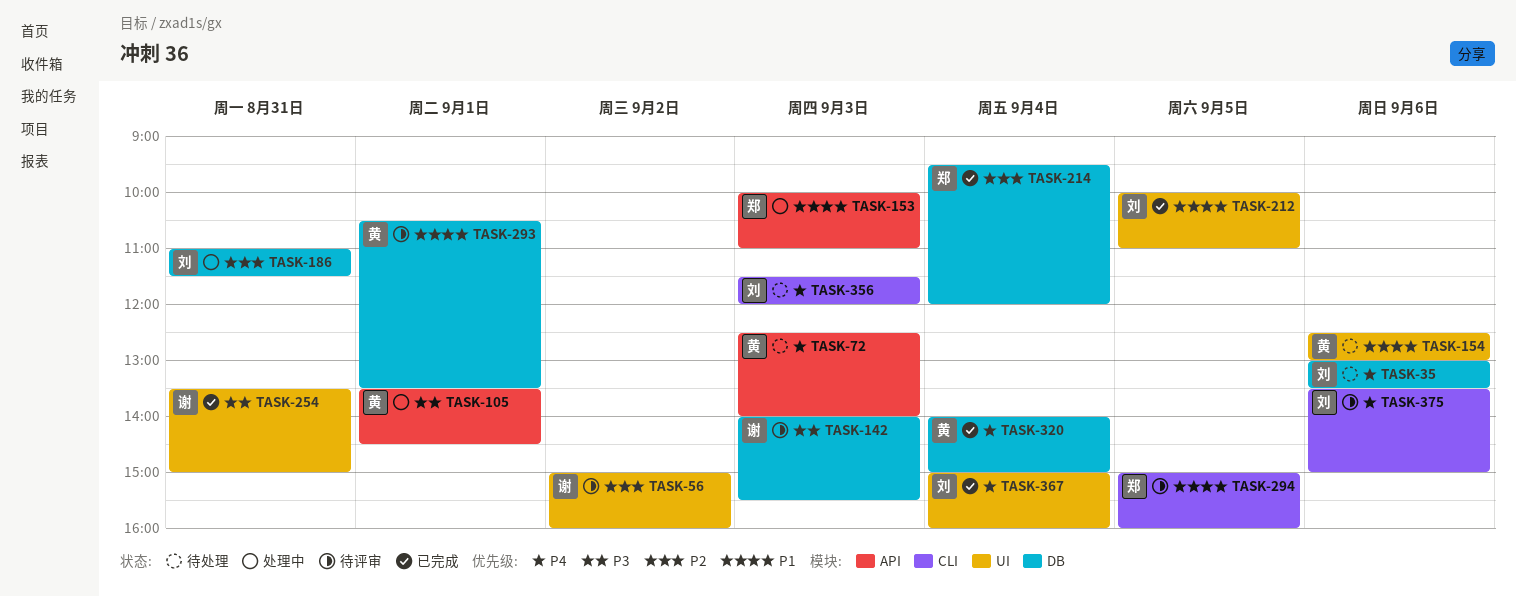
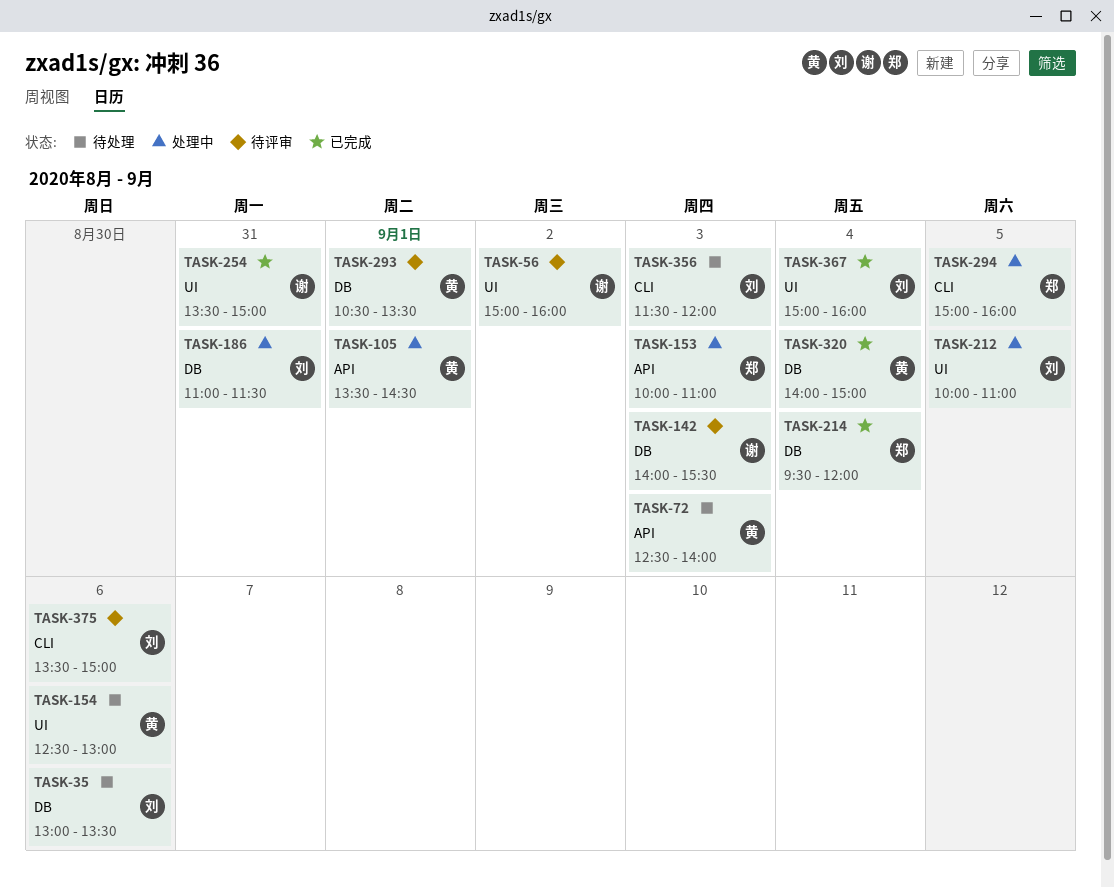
TASK-212, status: 已完成 -> 处理中
TASK-294, status: 待评审 -> 处理中

